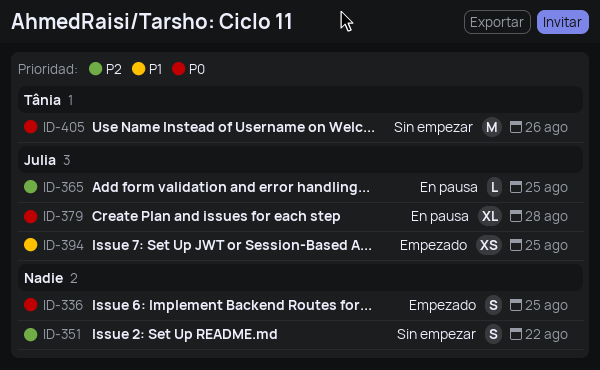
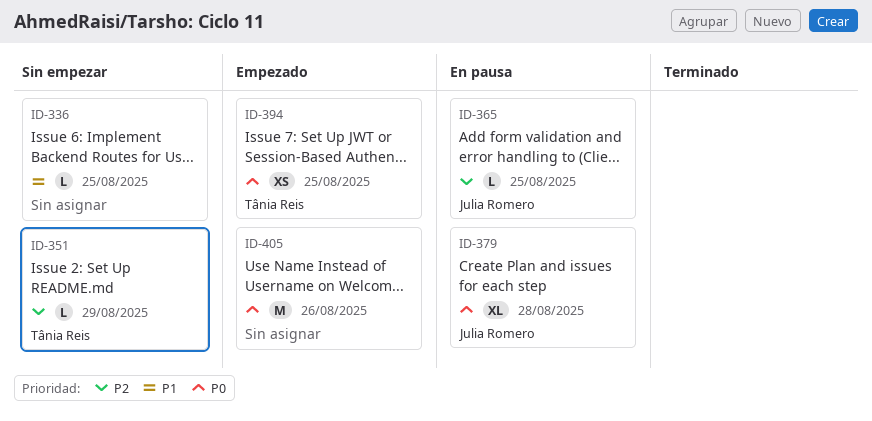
ID-336, status: Empezado -> Sin empezar
ID-336, priority: P0 -> P1
ID-336, estimate: S -> L
ID-351, owner: none -> Tânia Reis
ID-351, estimate: S -> L
ID-351, due: Aug 22 -> Aug 29
ID-394, owner: Julia Romero -> Tânia Reis
ID-394, priority: P1 -> P0
ID-405, status: Sin empezar -> Empezado
ID-405, owner: Tânia Reis -> none

